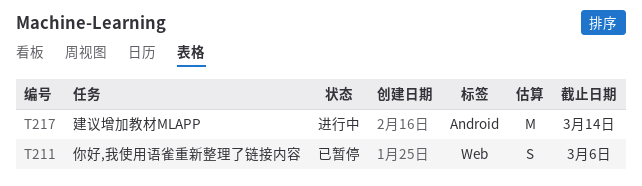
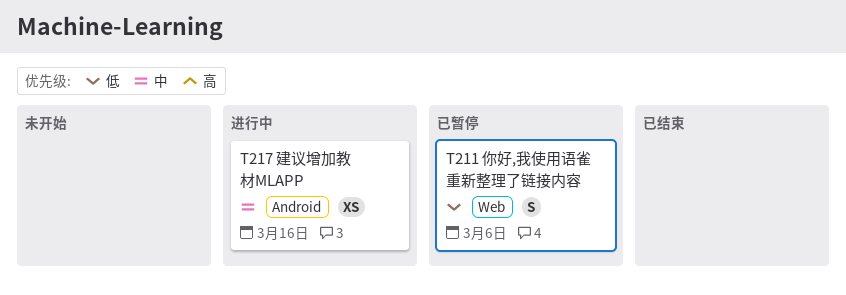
T217, estimate: M -> XS
T217, due: Mar 14 -> Mar 16

